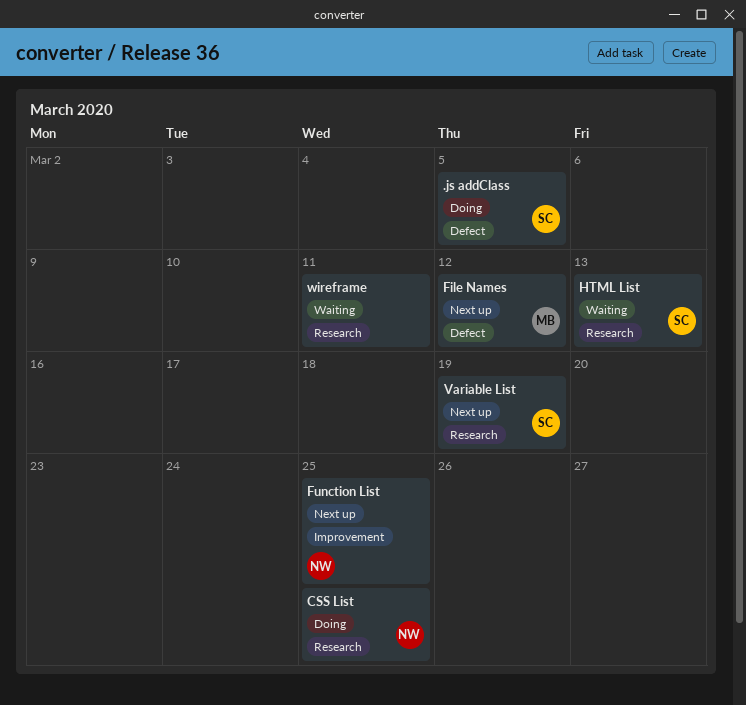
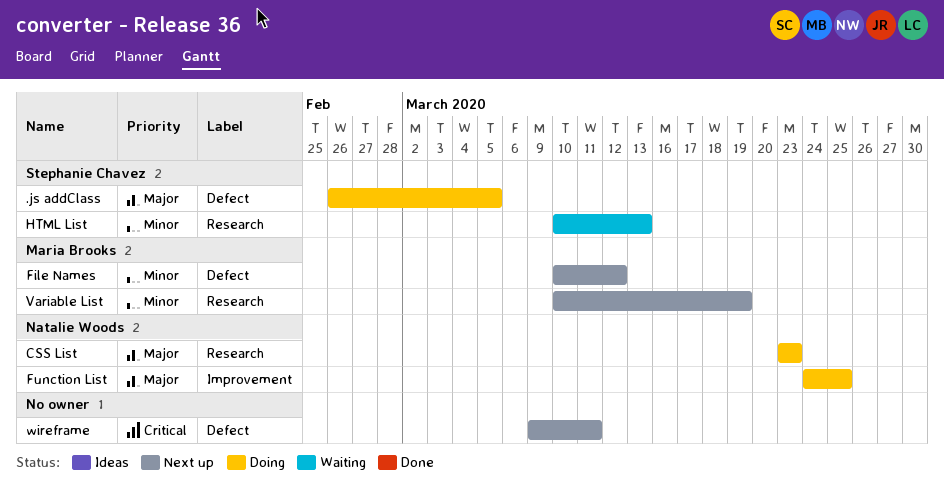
CSS List, due: Mar 25 -> Mar 23
Function List, status: Next up -> Doing
Variable List, owner: Stephanie Chavez -> Maria Brooks
wireframe, status: Waiting -> Next up
wireframe, label: Research -> Defect

